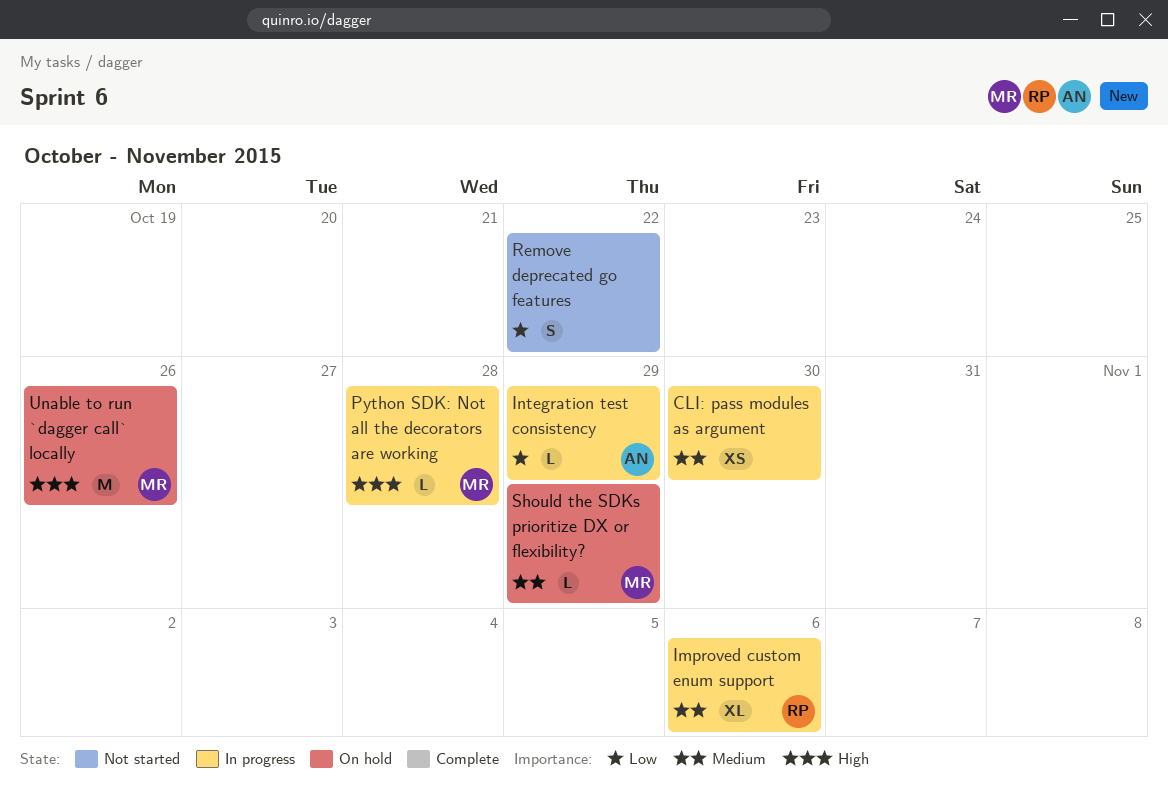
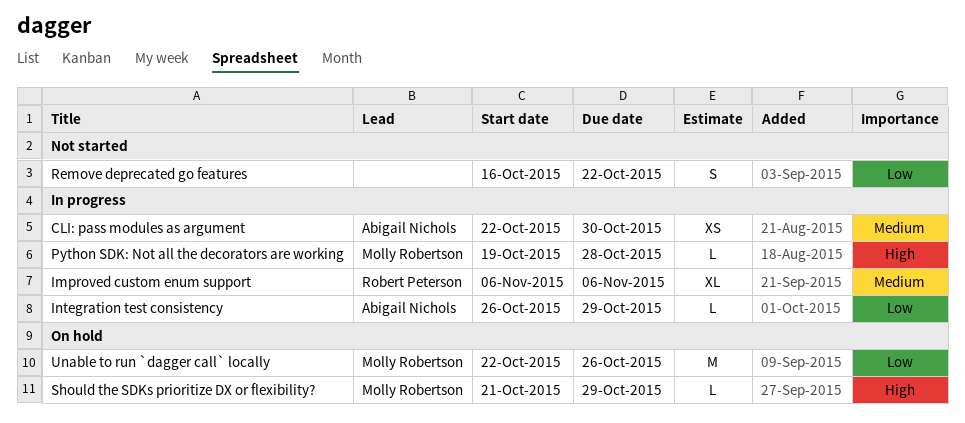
CLI: pass modules as argument, owner: none -> Abigail Nichols
Should the SDKs prioritize DX or flexibility?, priority: Medium -> High
Unable to run `dagger call` locally, priority: High -> Low

